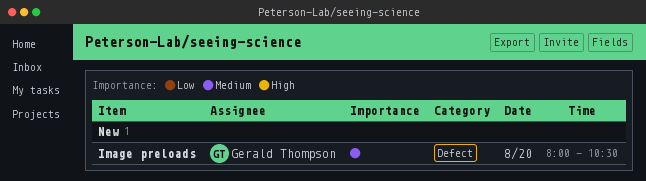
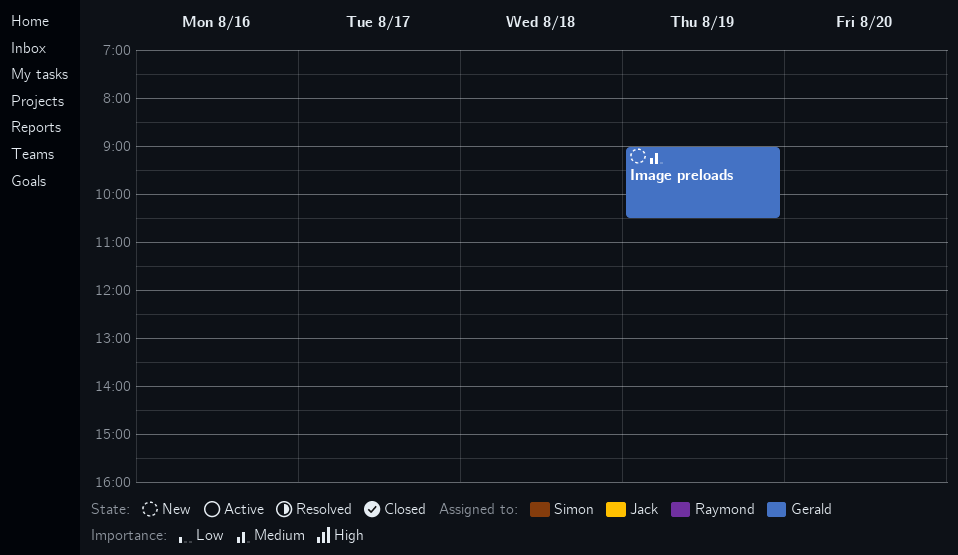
Image preloads, day: Aug 20 -> Aug 19
Image preloads, begins: 08:00 -> 09:00

